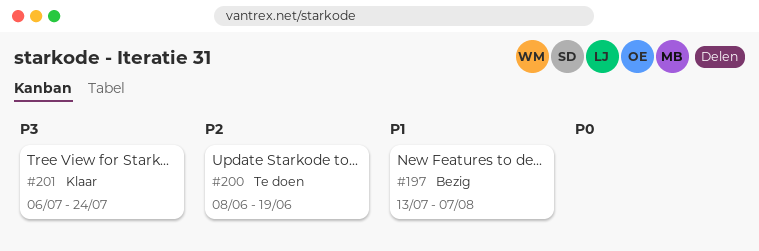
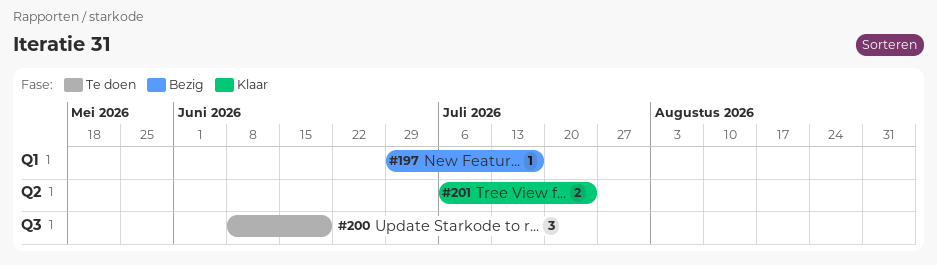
#197, start: Jul 13 -> Jun 29
#197, due: Aug 7 -> Jul 17

